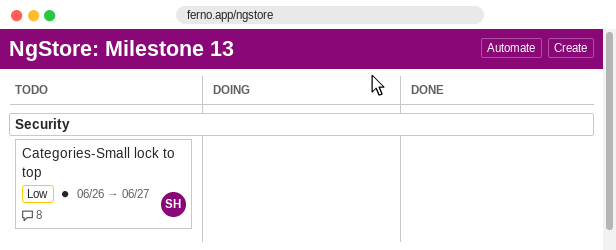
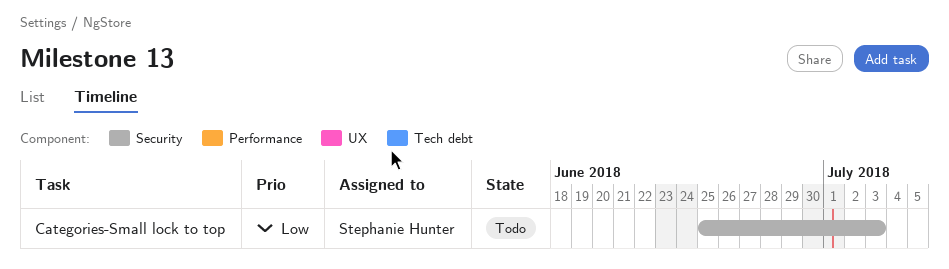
Categories-Small lock to top, start: Jun 26 -> Jun 25
Categories-Small lock to top, due: Jun 27 -> Jul 3

